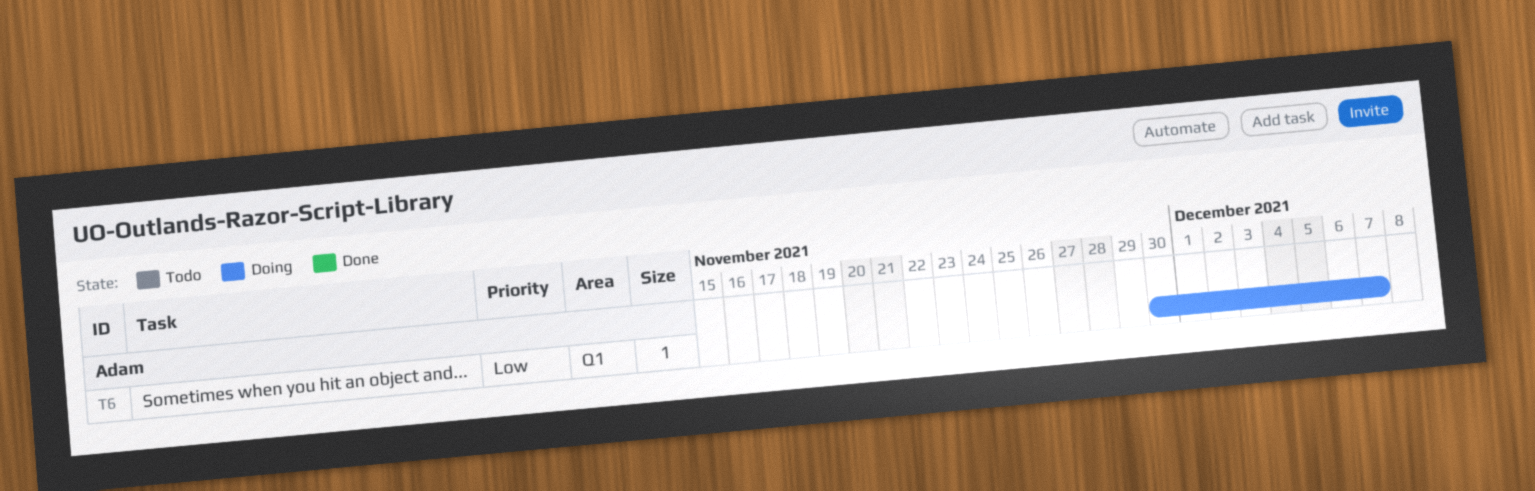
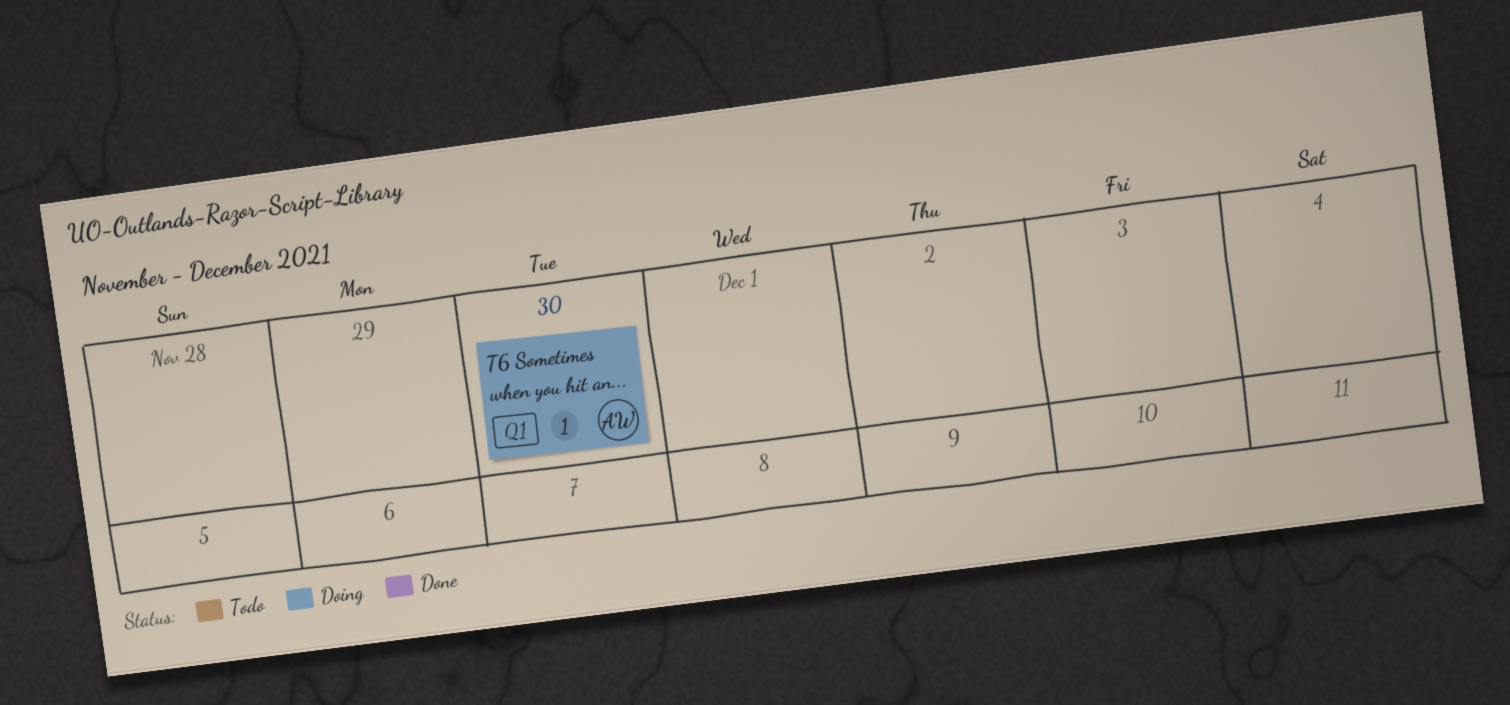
T6, due: Dec 7 -> Nov 30

